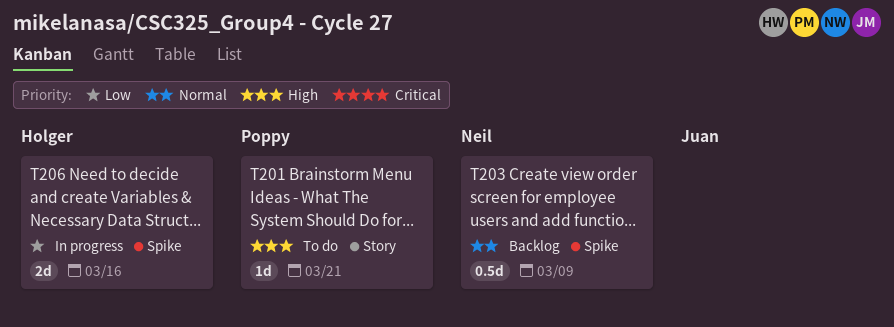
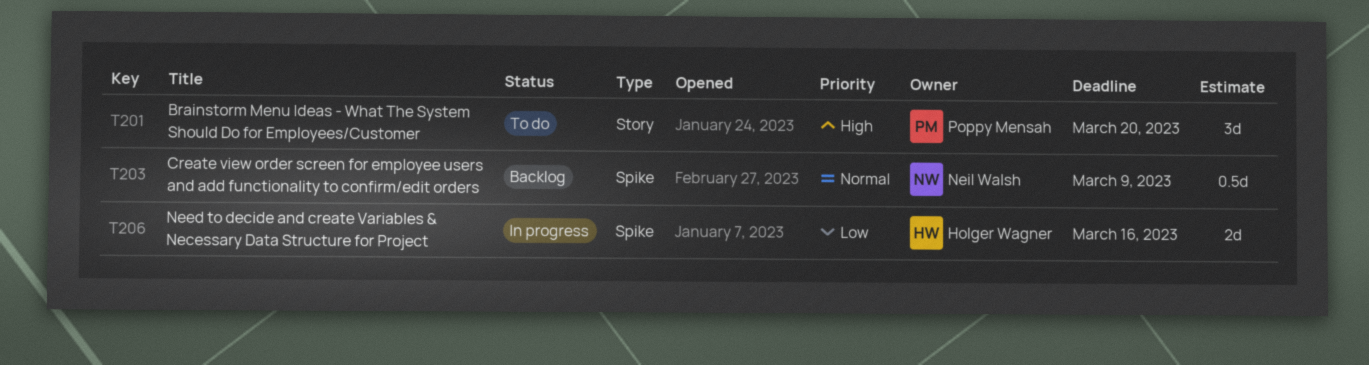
T201, estimate: 1d -> 3d
T201, due: Mar 21 -> Mar 20

